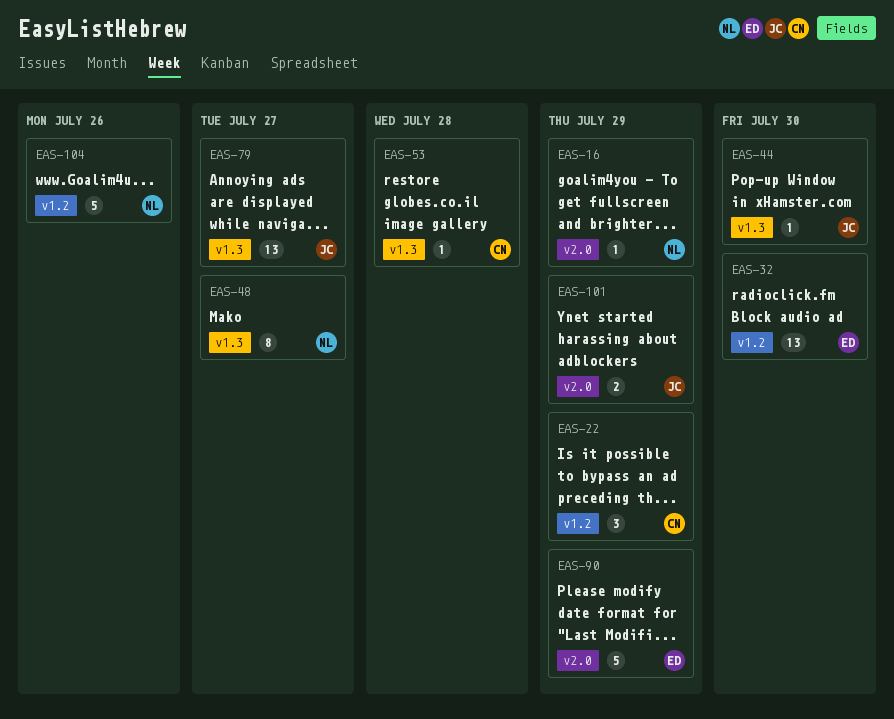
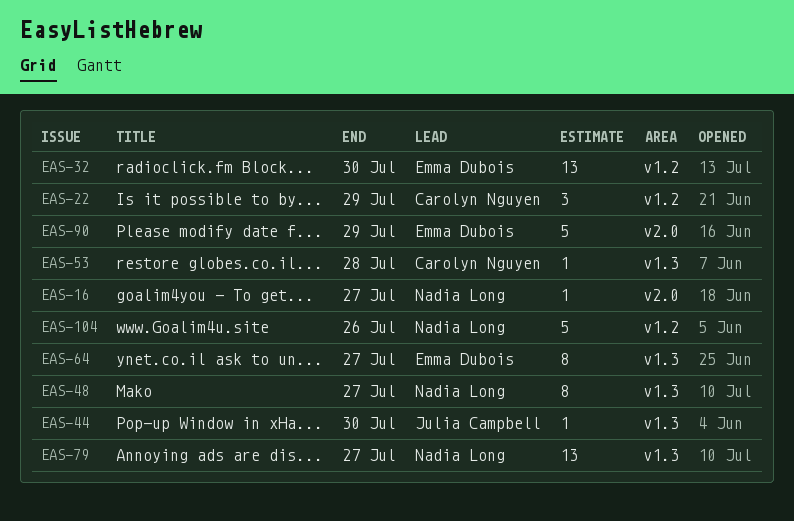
EAS-16, due: Jul 29 -> Jul 27
EAS-64: none -> present
EAS-79, owner: Julia Campbell -> Nadia Long
EAS-101: present -> none

